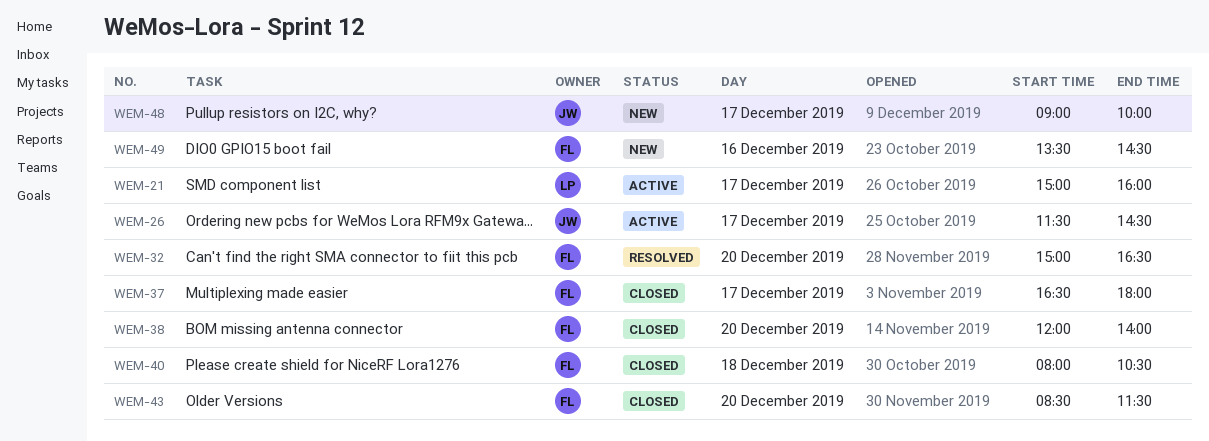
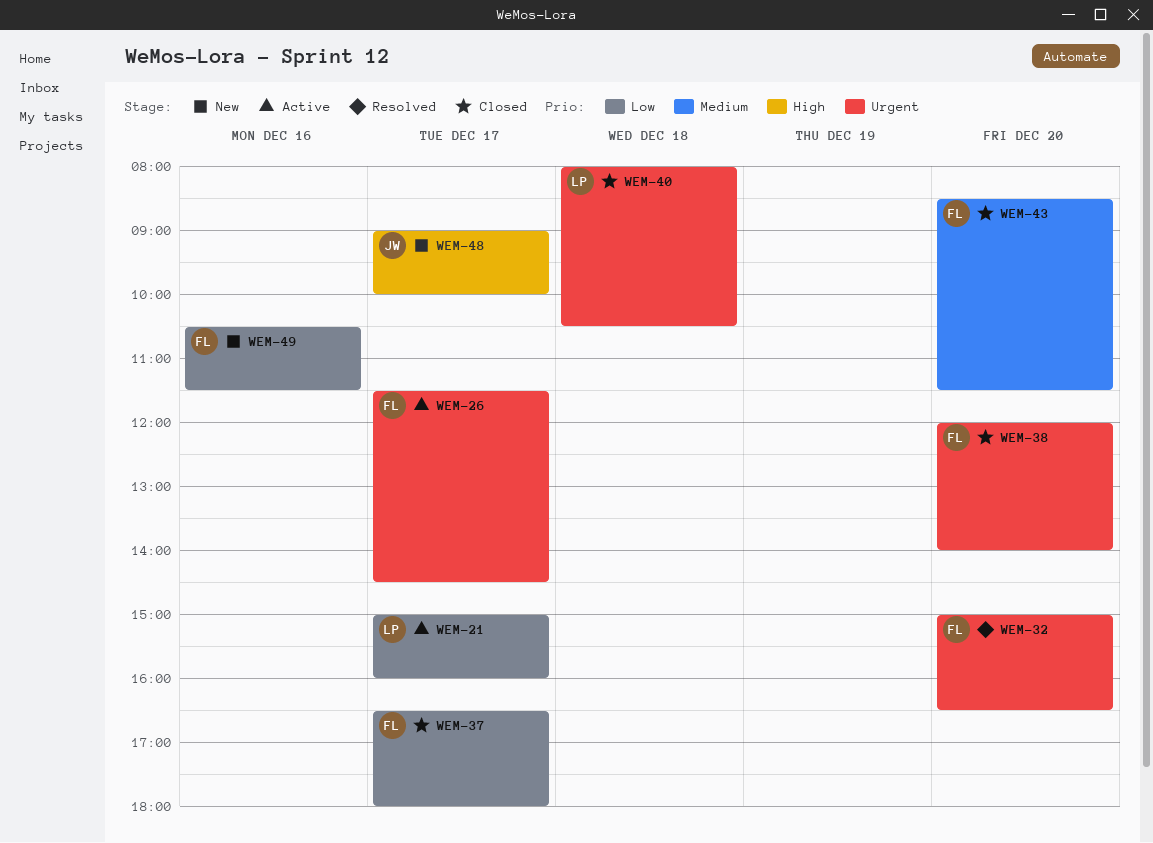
WEM-26, owner: JW -> FL
WEM-40, owner: FL -> LP
WEM-49, begins: 13:30 -> 10:30
WEM-49, ends: 14:30 -> 11:30

